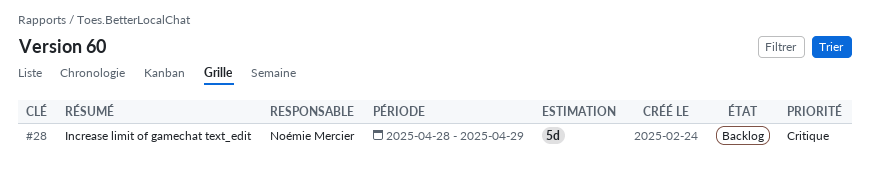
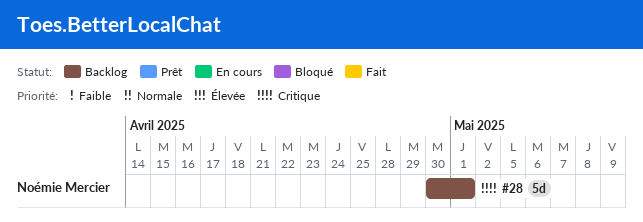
#28, start: Apr 28 -> Apr 30
#28, due: Apr 29 -> May 1

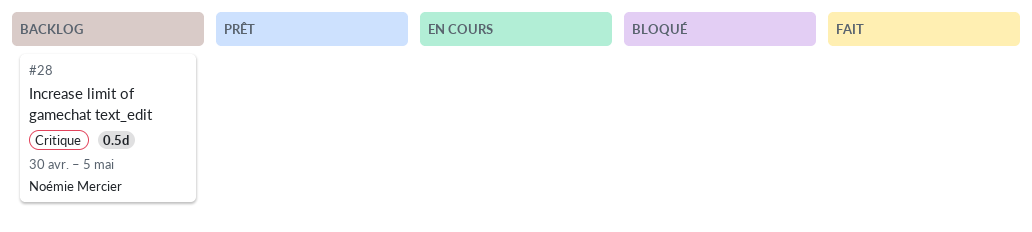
#28, estimate: 5d -> 0.5d
#28, due: May 1 -> May 5

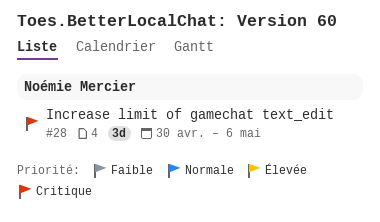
#28, estimate: 0.5d -> 3d
#28, due: May 5 -> May 6

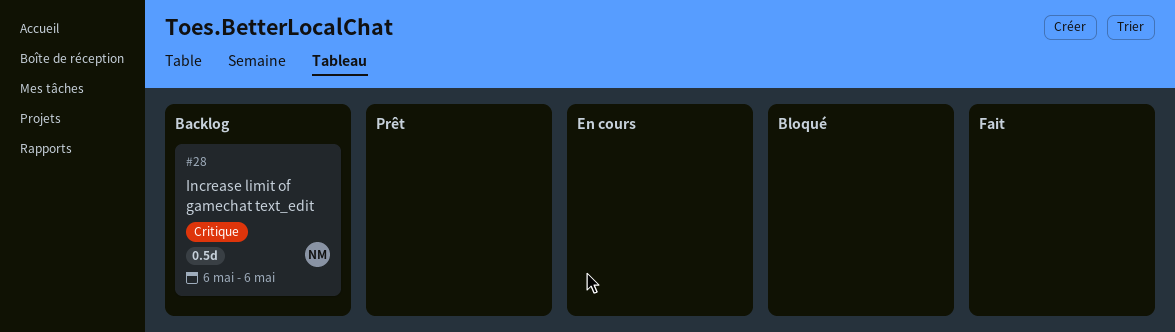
#28, estimate: 3d -> 0.5d
#28, start: Apr 30 -> May 6

